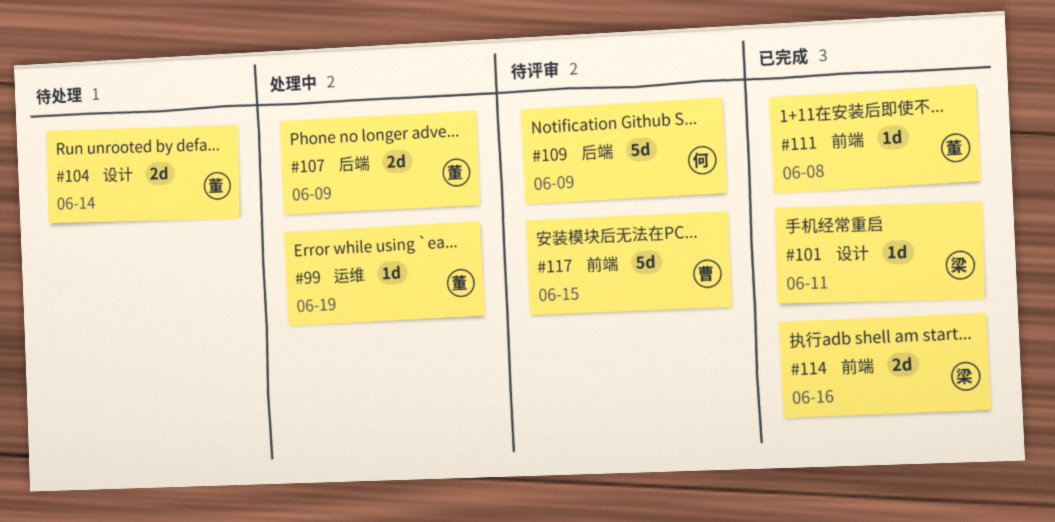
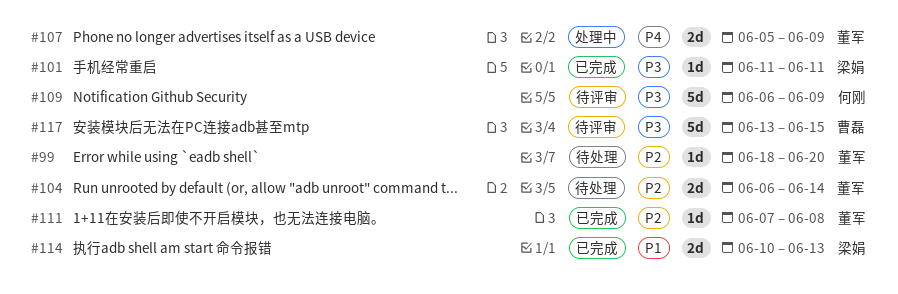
#99, status: 处理中 -> 待处理
#99, due: Jun 19 -> Jun 20
#114, due: Jun 16 -> Jun 13

